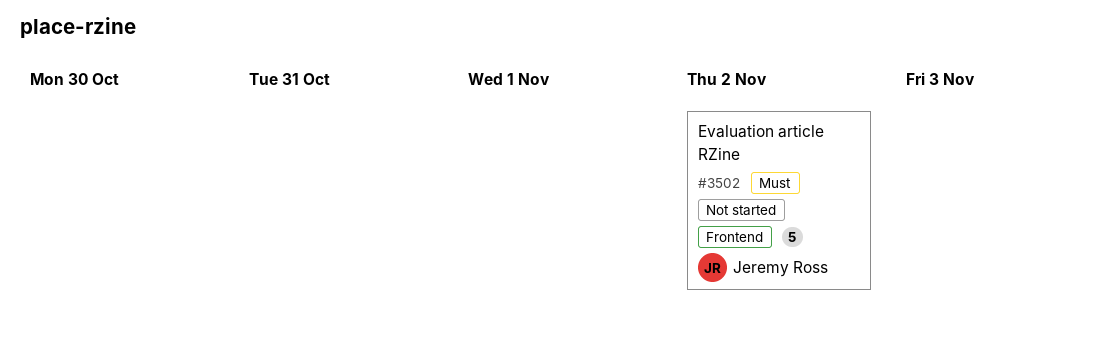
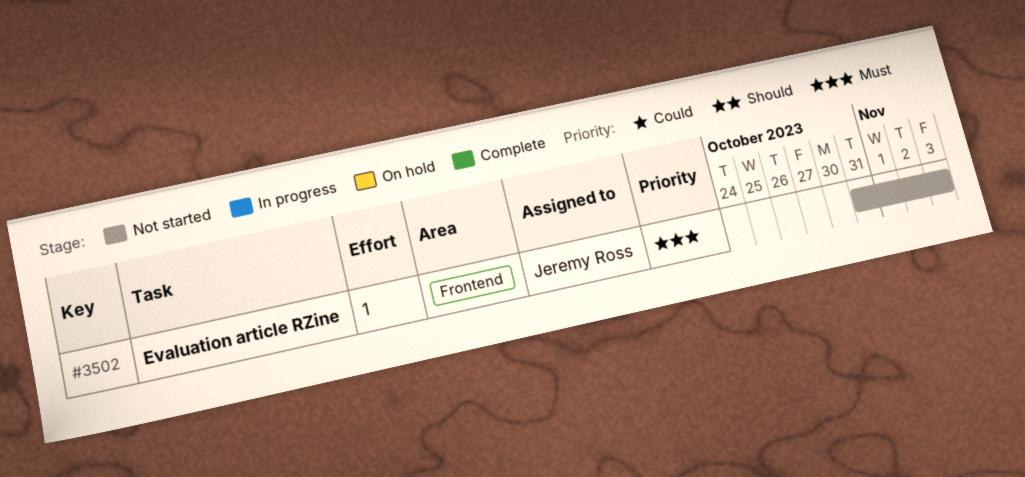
#3502, estimate: 5 -> 1
#3502, due: Nov 2 -> Nov 3

